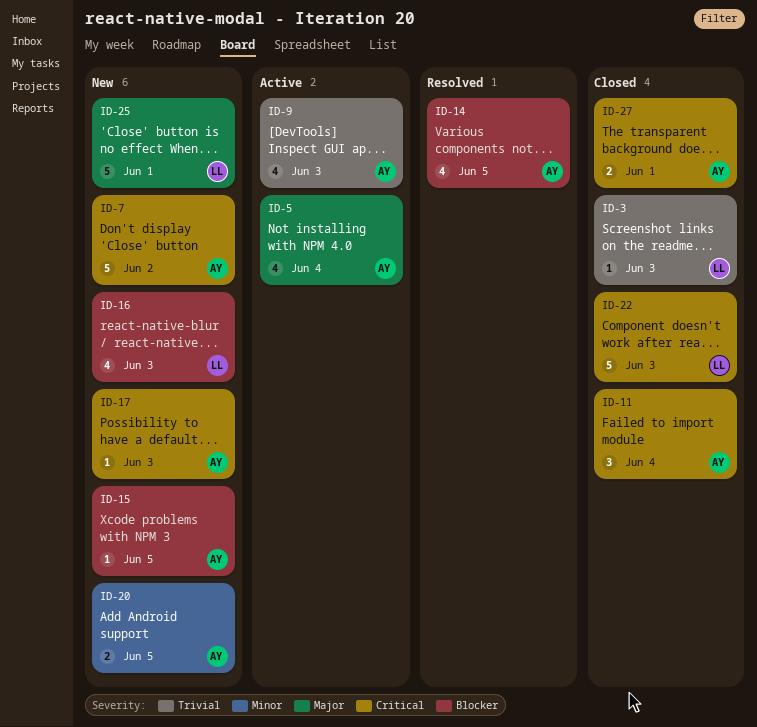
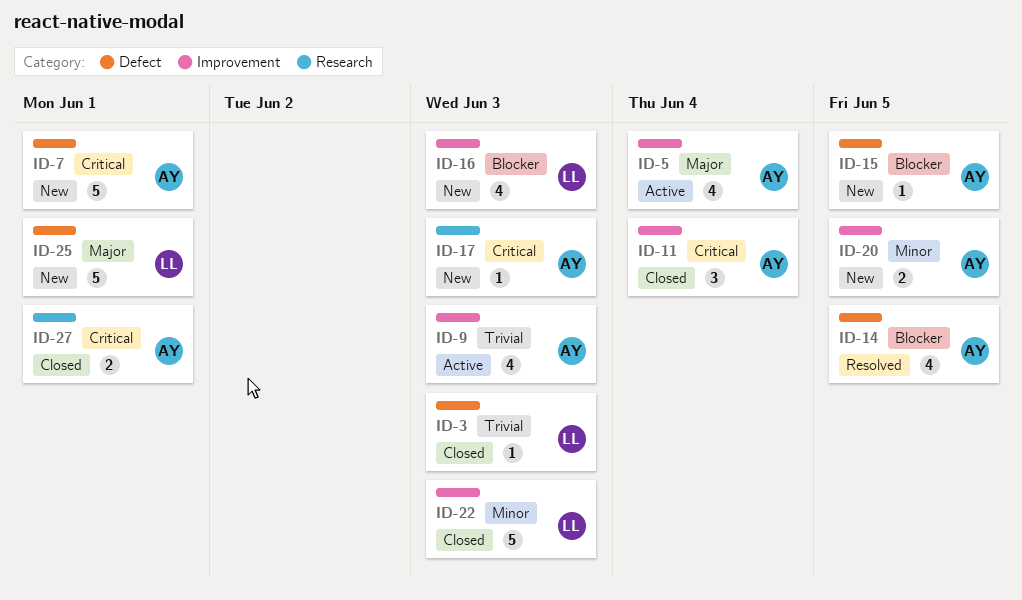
ID-7, due: Jun 2 -> Jun 1
ID-22, priority: Critical -> Minor

